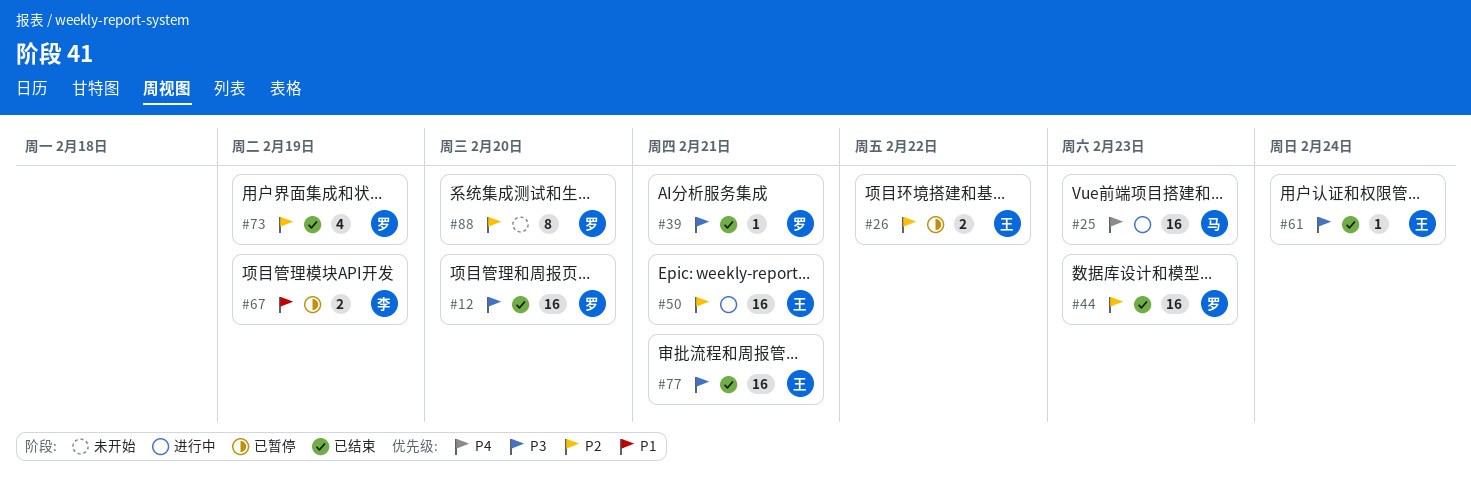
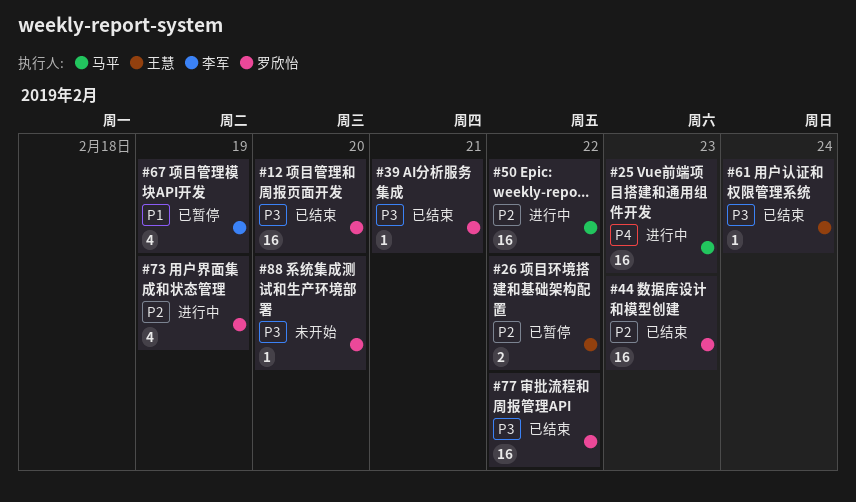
#50, owner: 王慧 -> 马平
#50, due: Feb 21 -> Feb 22
#67, estimate: 2 -> 4
#73, status: 已结束 -> 进行中
#77, owner: 王慧 -> 罗欣怡
#77, due: Feb 21 -> Feb 22
#88, priority: P2 -> P3
#88, estimate: 8 -> 1

